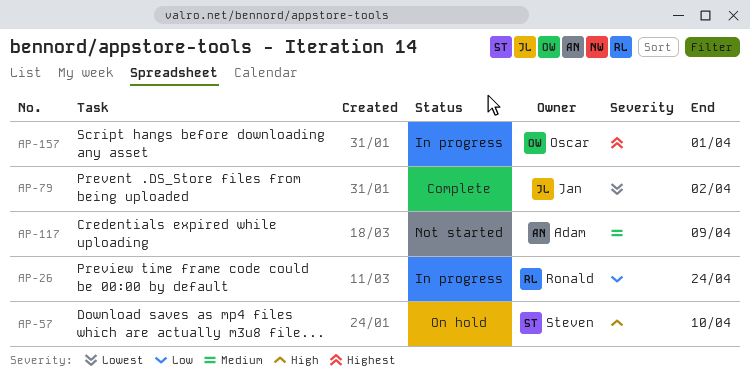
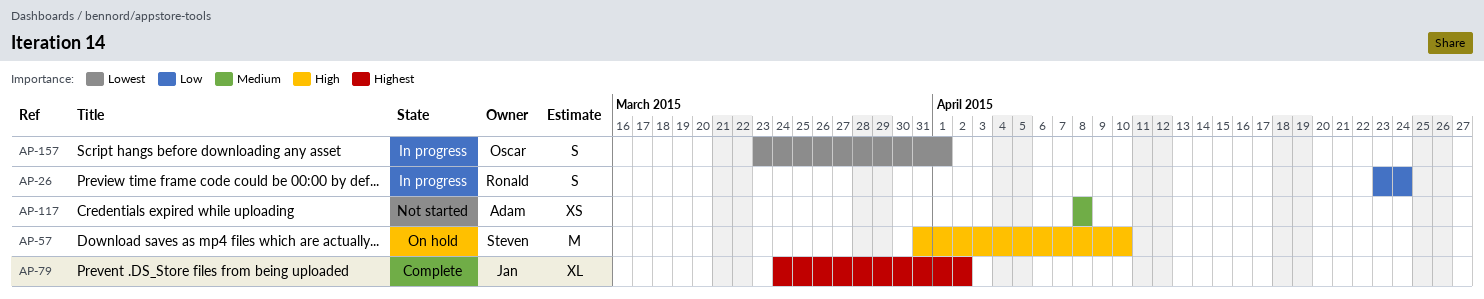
AP-79, priority: Lowest -> Highest
AP-117, due: Apr 9 -> Apr 8
AP-157, priority: Highest -> Lowest

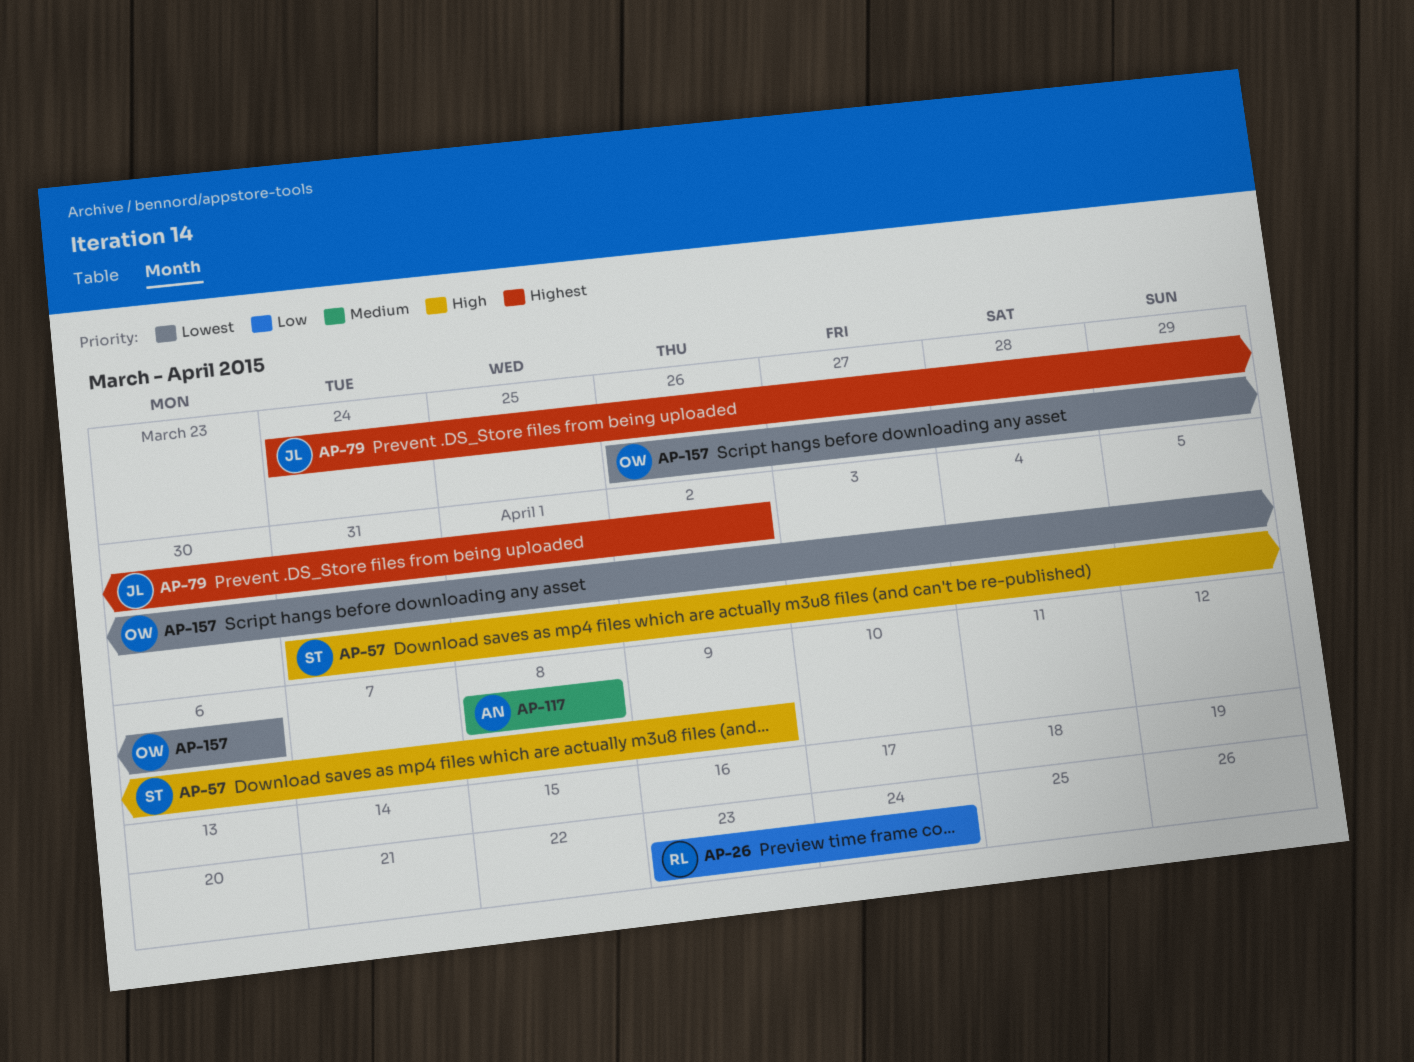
AP-57, due: Apr 10 -> Apr 9
AP-157, start: Mar 23 -> Mar 26
AP-157, due: Apr 1 -> Apr 6

